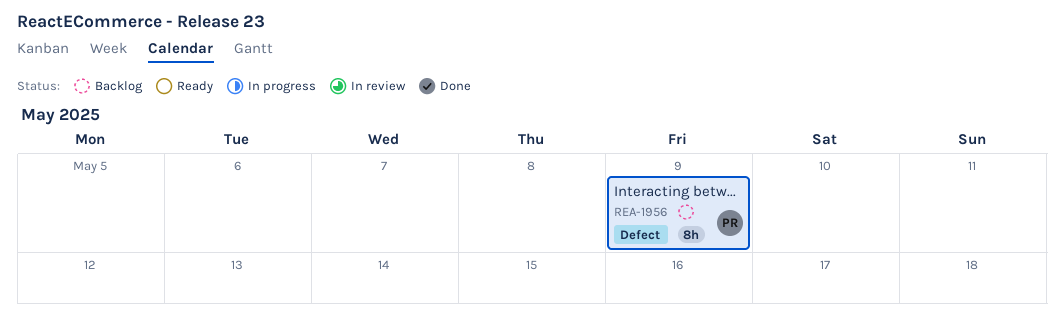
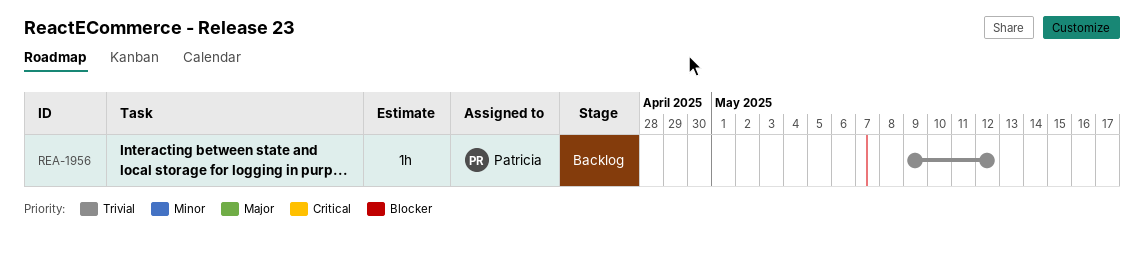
REA-1956, estimate: 8h -> 1h
REA-1956, due: May 9 -> May 12

